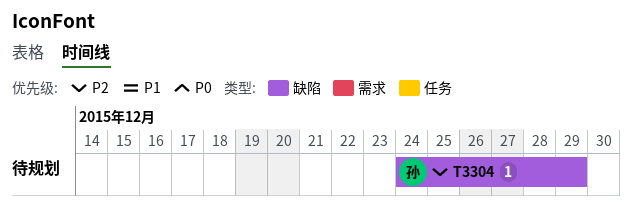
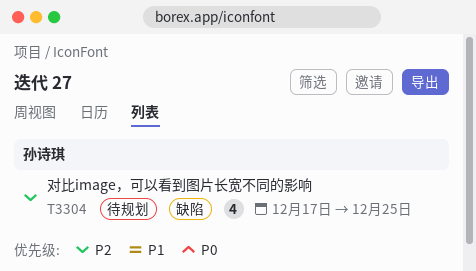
T3304, estimate: 1 -> 4
T3304, start: Dec 24 -> Dec 17
T3304, due: Dec 29 -> Dec 25

